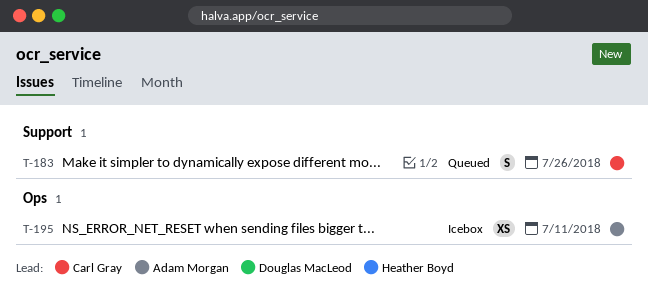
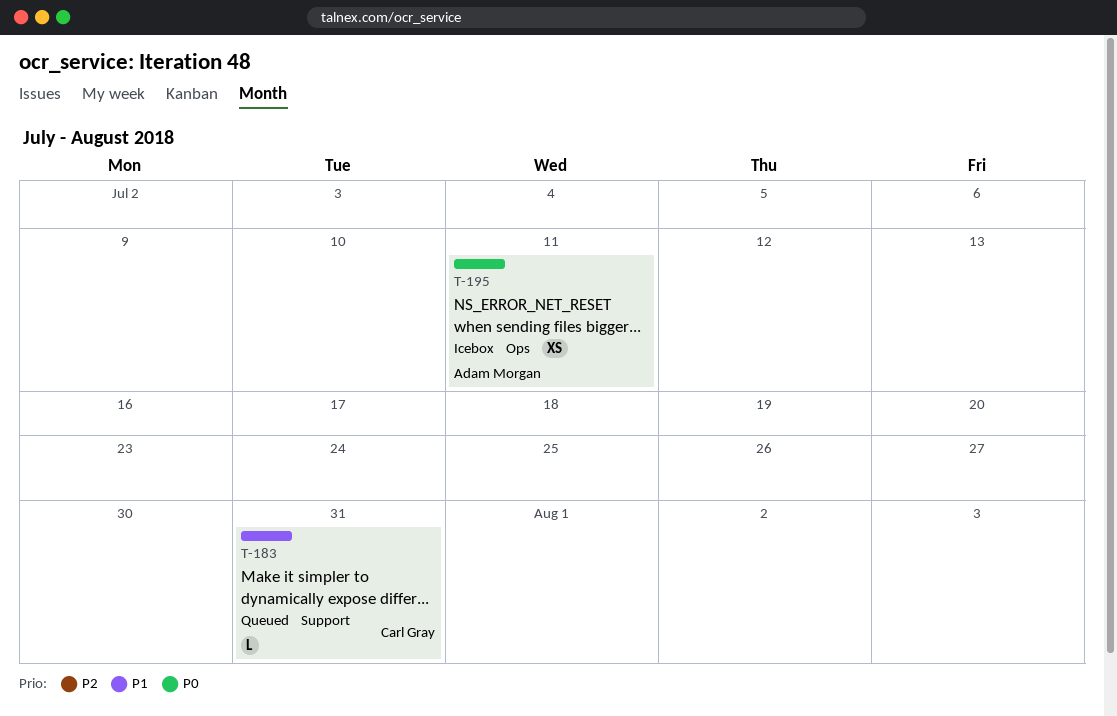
T-183, estimate: S -> L
T-183, due: Jul 26 -> Jul 31

